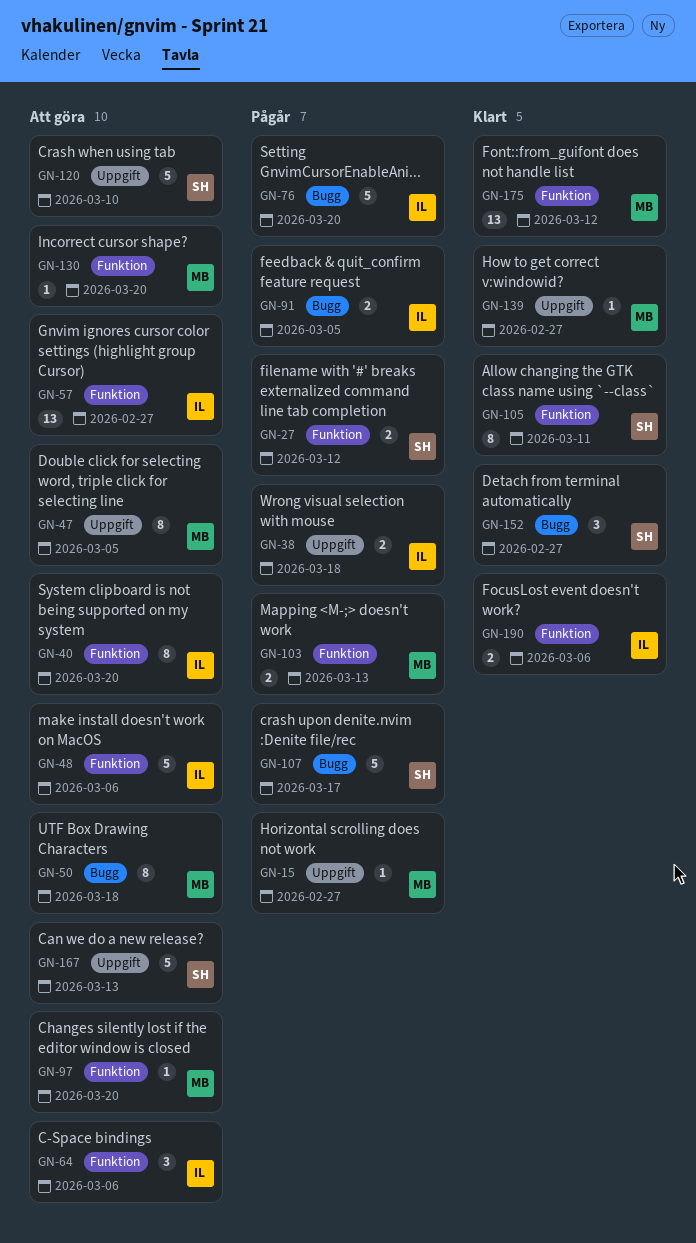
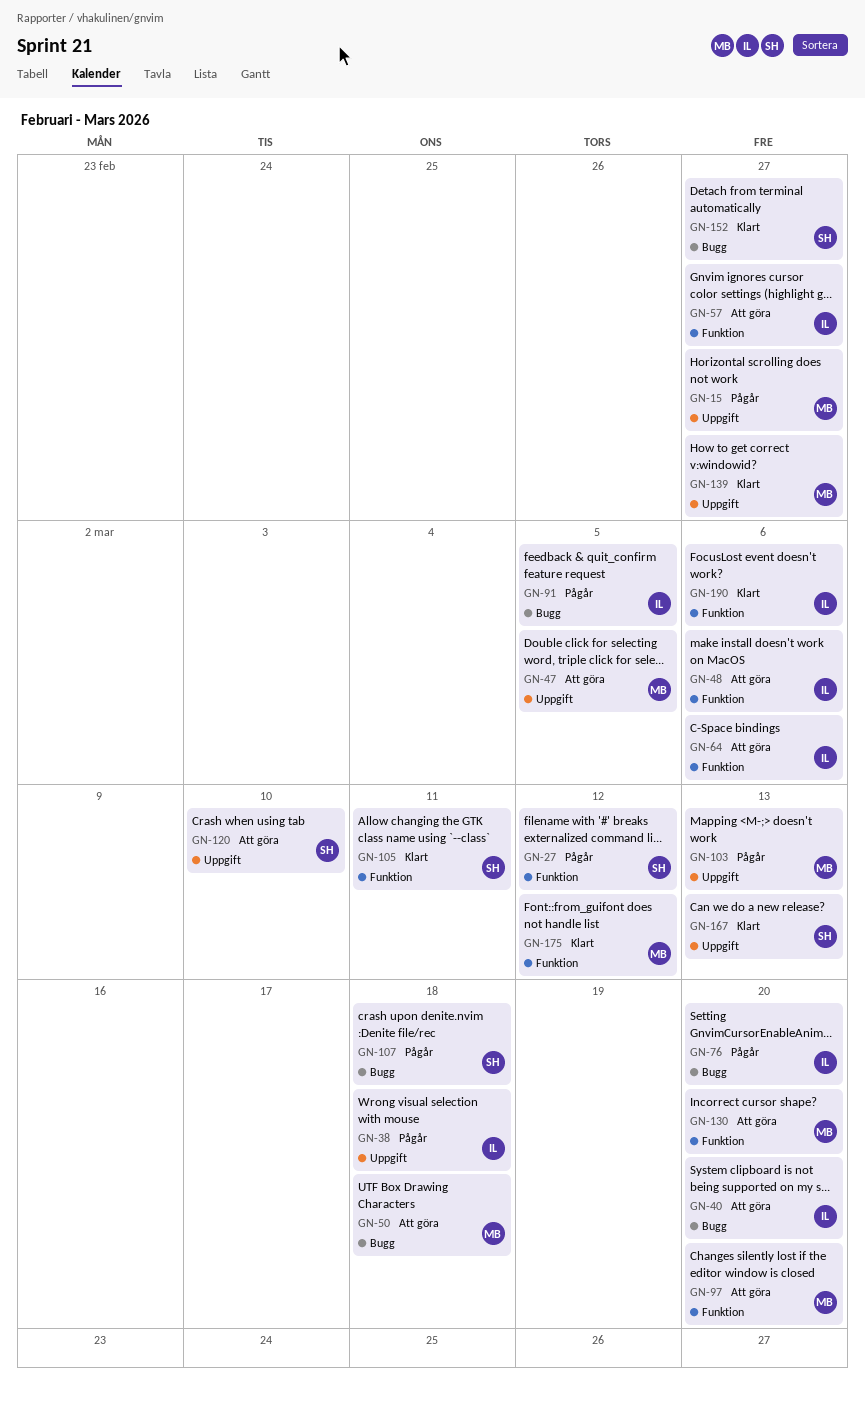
GN-40, label: Funktion -> Bugg
GN-103, label: Funktion -> Uppgift
GN-107, due: Mar 17 -> Mar 18
GN-167, status: Att göra -> Klart

